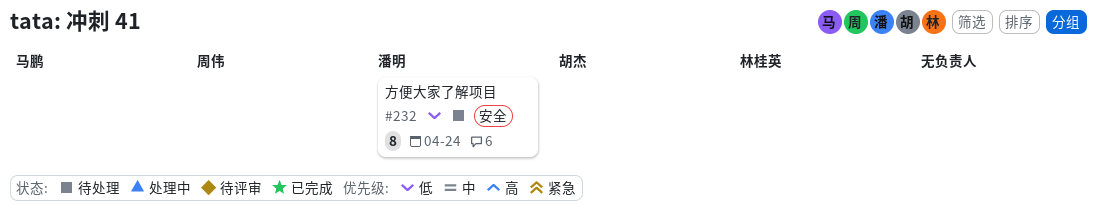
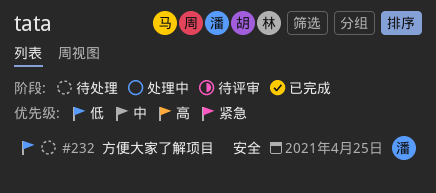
#232, due: Apr 24 -> Apr 25

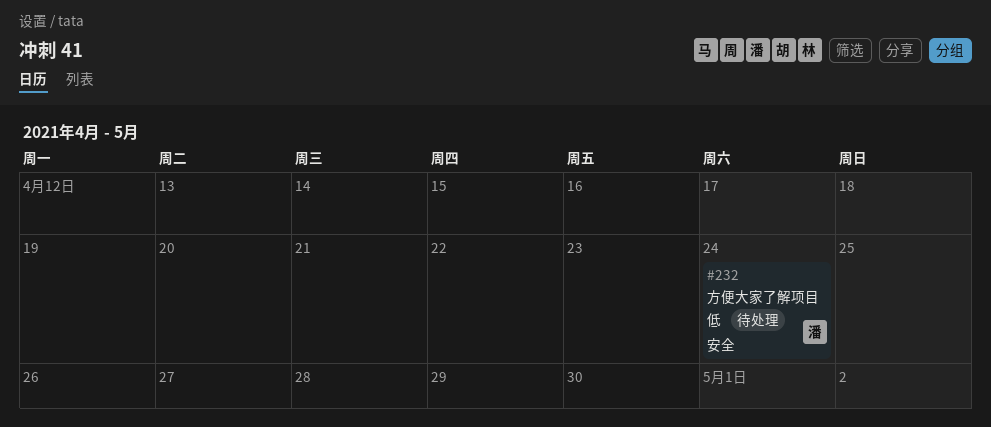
#232, due: Apr 25 -> Apr 24

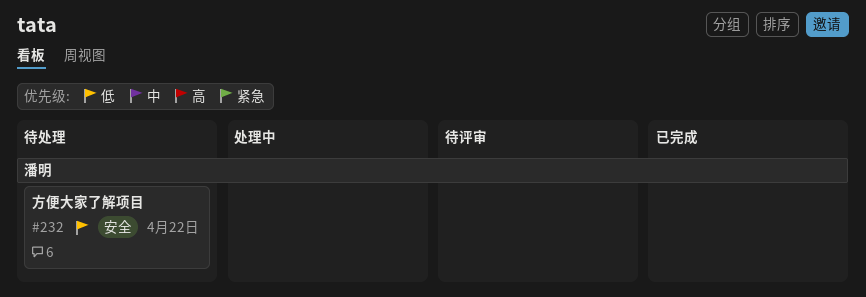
#232, due: Apr 24 -> Apr 22

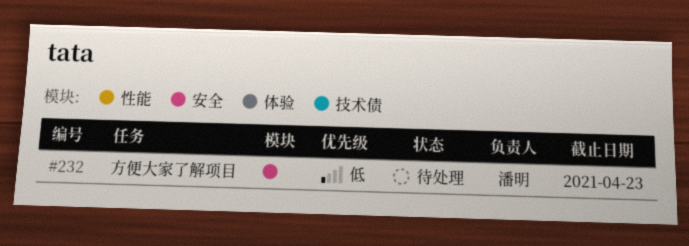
#232, due: Apr 22 -> Apr 23

